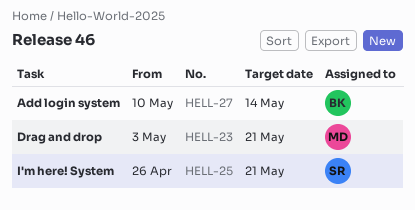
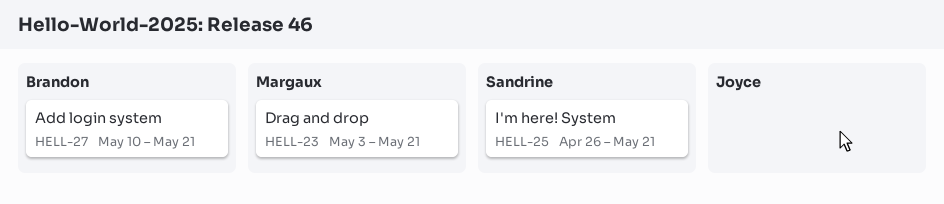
HELL-27, due: May 14 -> May 21

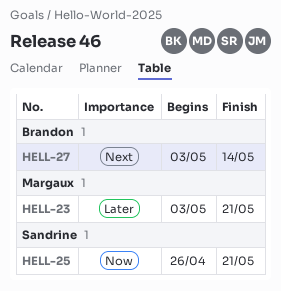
HELL-27, start: May 10 -> May 3
HELL-27, due: May 21 -> May 14

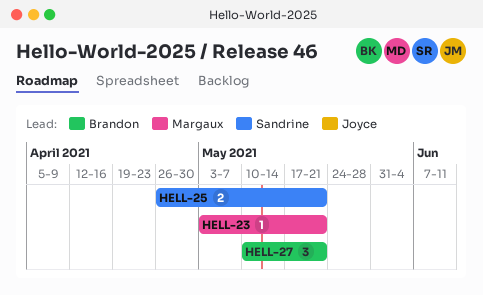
HELL-27, start: May 3 -> May 10
HELL-27, due: May 14 -> May 21

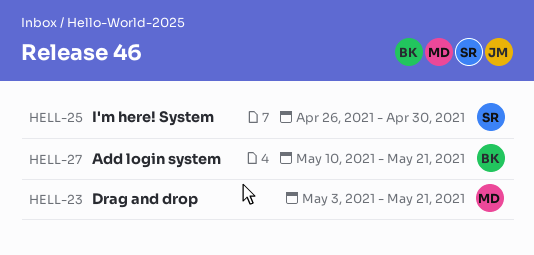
HELL-25, due: May 21 -> Apr 30

